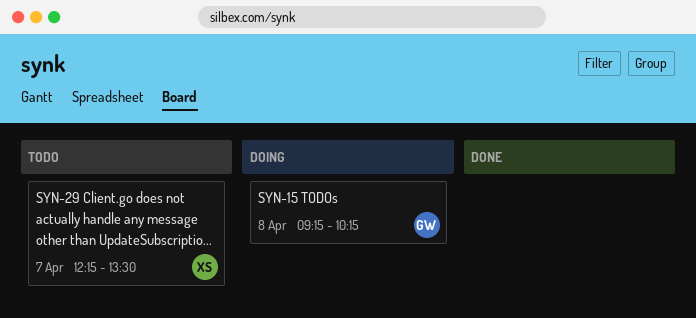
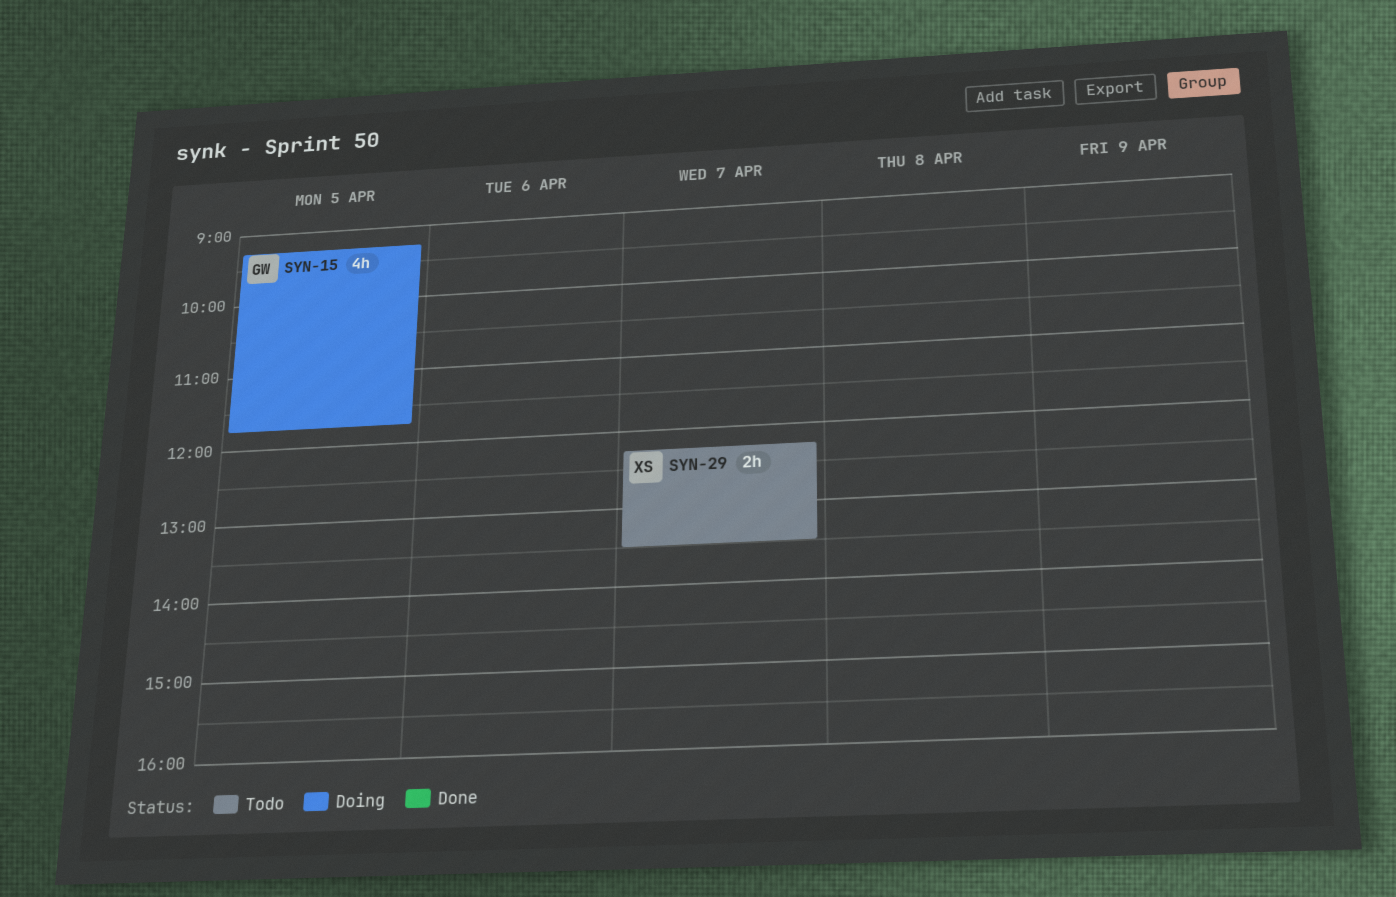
SYN-15, day: Apr 8 -> Apr 5
SYN-15, ends: 10:15 -> 11:45

